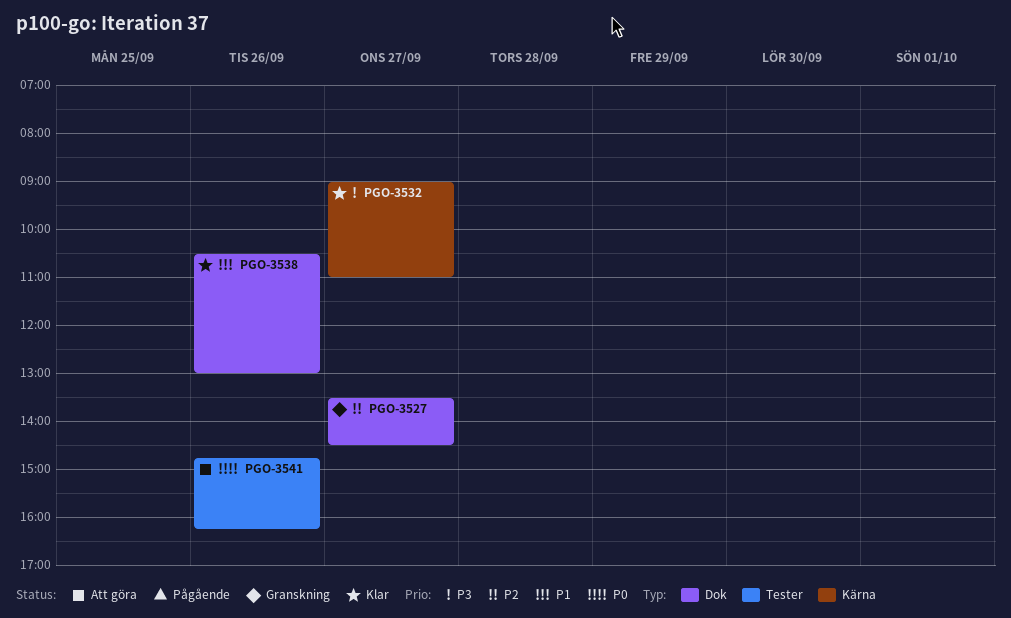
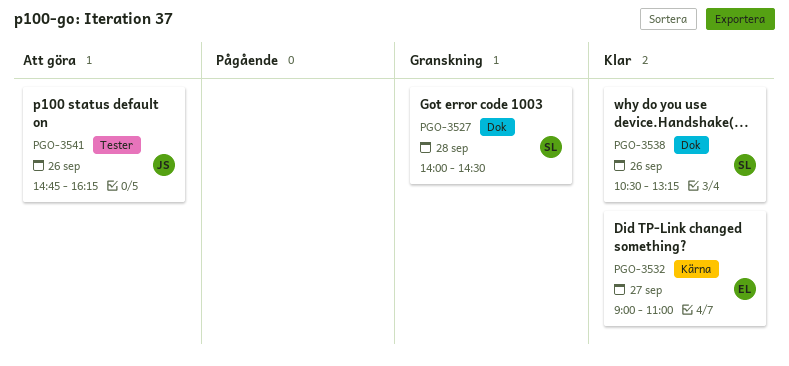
PGO-3527, day: Sep 27 -> Sep 28
PGO-3527, begins: 13:30 -> 14:00
PGO-3538, ends: 13:00 -> 13:15

